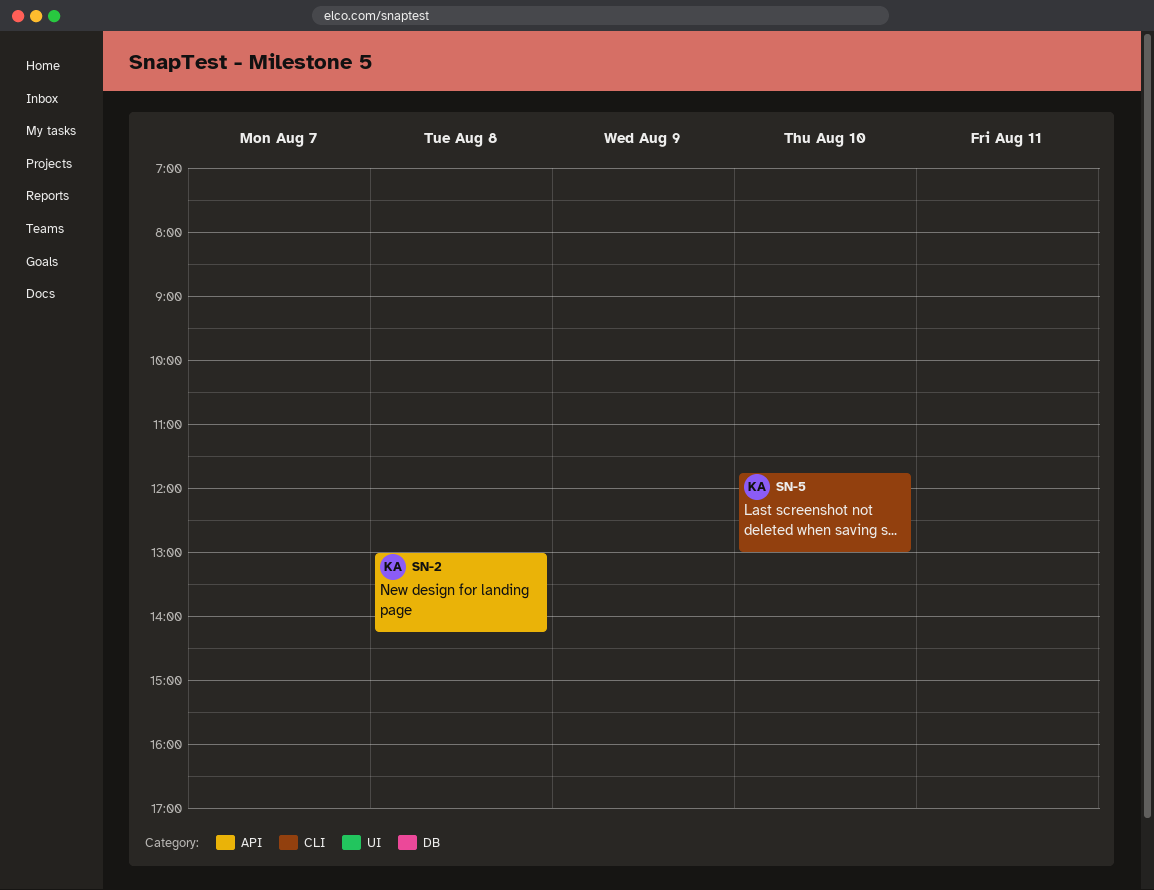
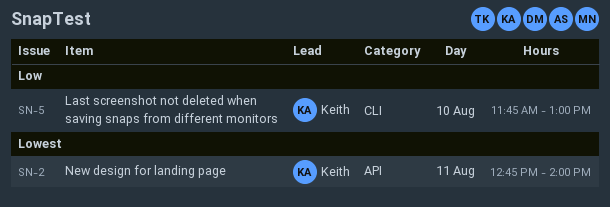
SN-2, day: Aug 8 -> Aug 11
SN-2, begins: 13:00 -> 12:45
SN-2, ends: 14:15 -> 14:00

